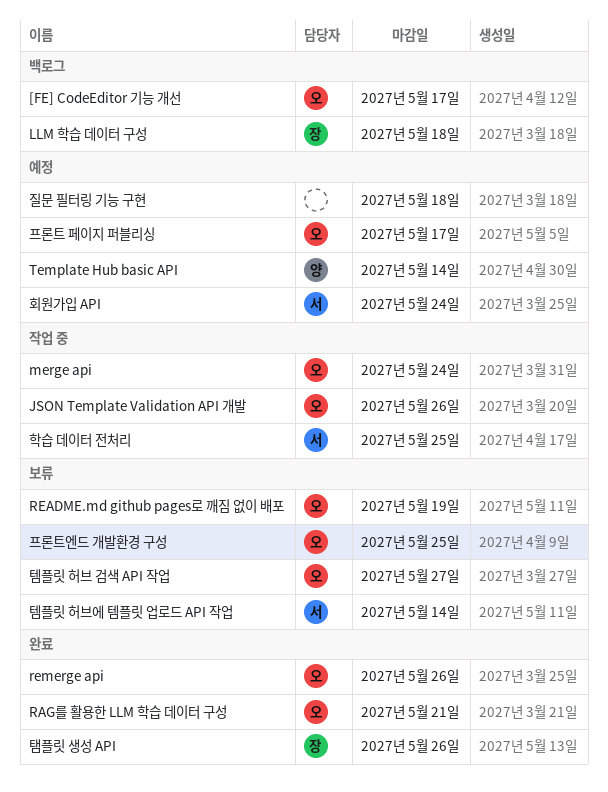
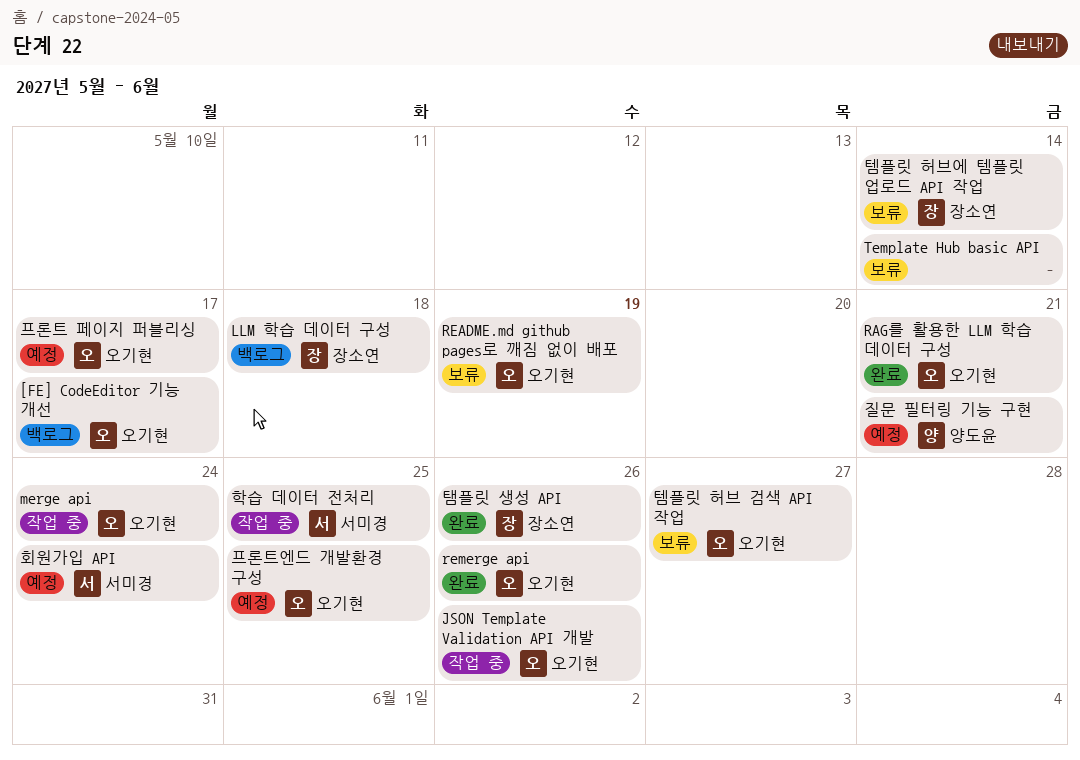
Template Hub basic API, status: 예정 -> 보류
Template Hub basic API, owner: 양도윤 -> none
질문 필터링 기능 구현, owner: none -> 양도윤
질문 필터링 기능 구현, due: May 18 -> May 21
템플릿 허브에 템플릿 업로드 API 작업, owner: 서미경 -> 장소연
프론트엔드 개발환경 구성, status: 보류 -> 예정

